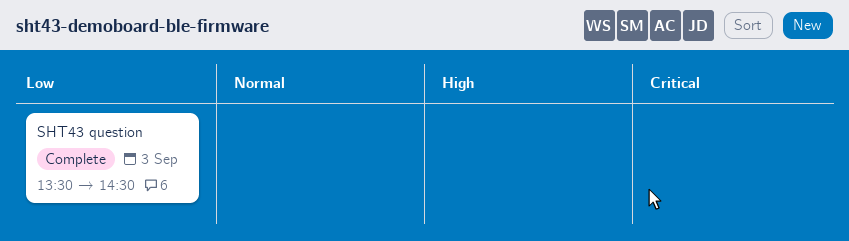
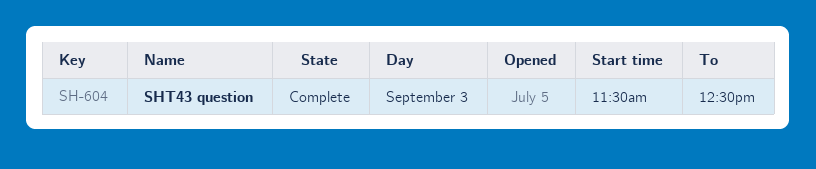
SHT43 question, begins: 13:30 -> 11:30
SHT43 question, ends: 14:30 -> 12:30

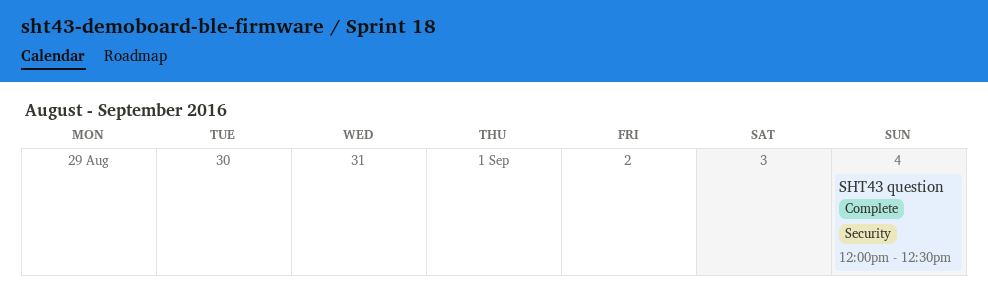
SHT43 question, day: Sep 3 -> Sep 4
SHT43 question, begins: 11:30 -> 12:00

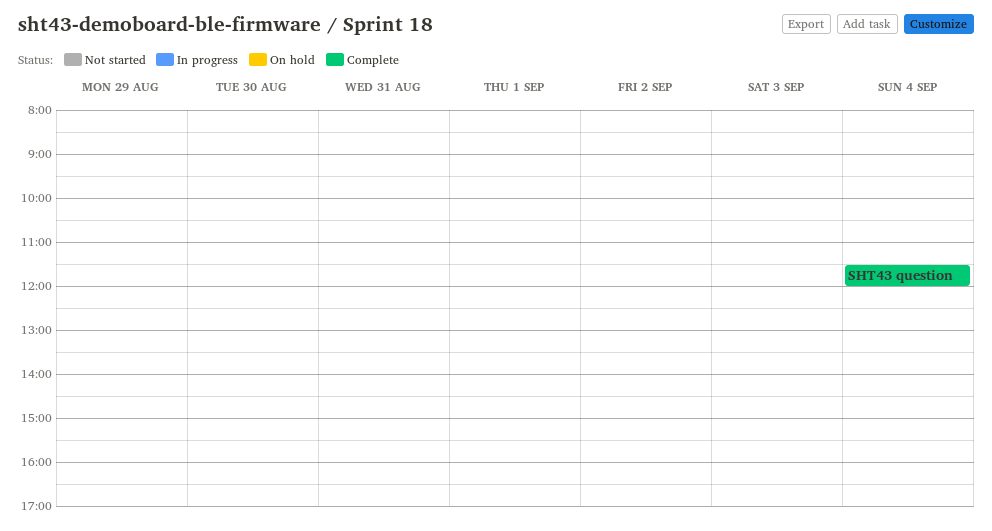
SHT43 question, begins: 12:00 -> 11:30
SHT43 question, ends: 12:30 -> 12:00

